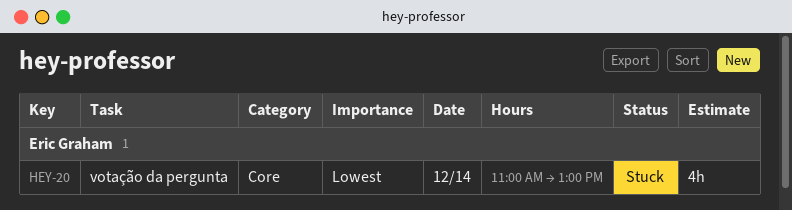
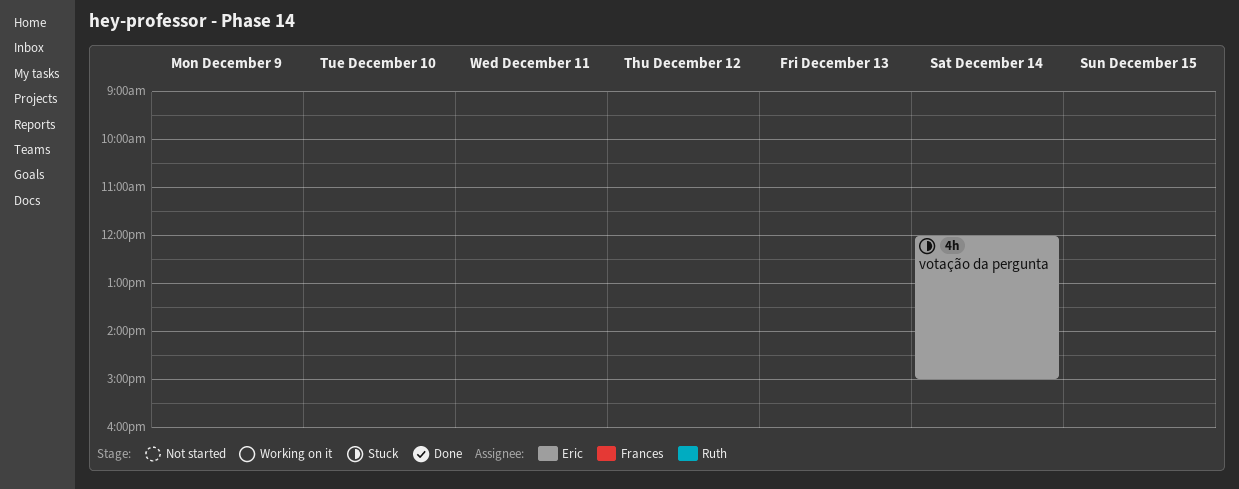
votação da pergunta, begins: 11:00 -> 12:00
votação da pergunta, ends: 13:00 -> 15:00

